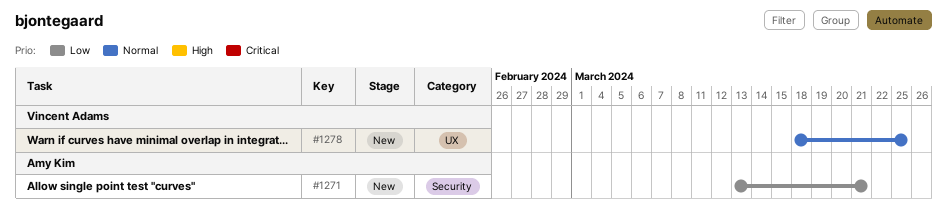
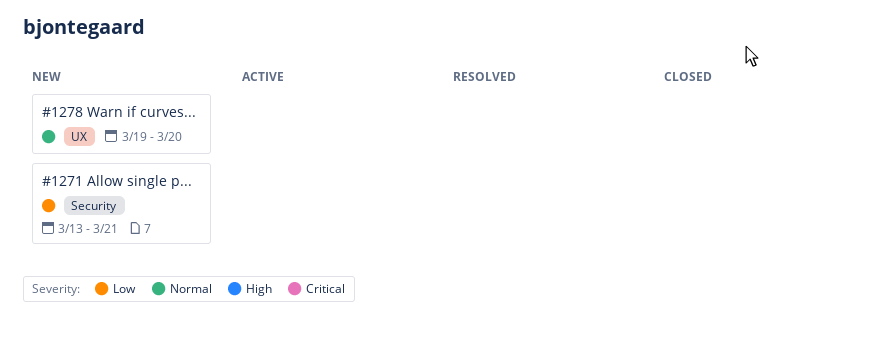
#1278, start: Mar 18 -> Mar 19
#1278, due: Mar 25 -> Mar 20

